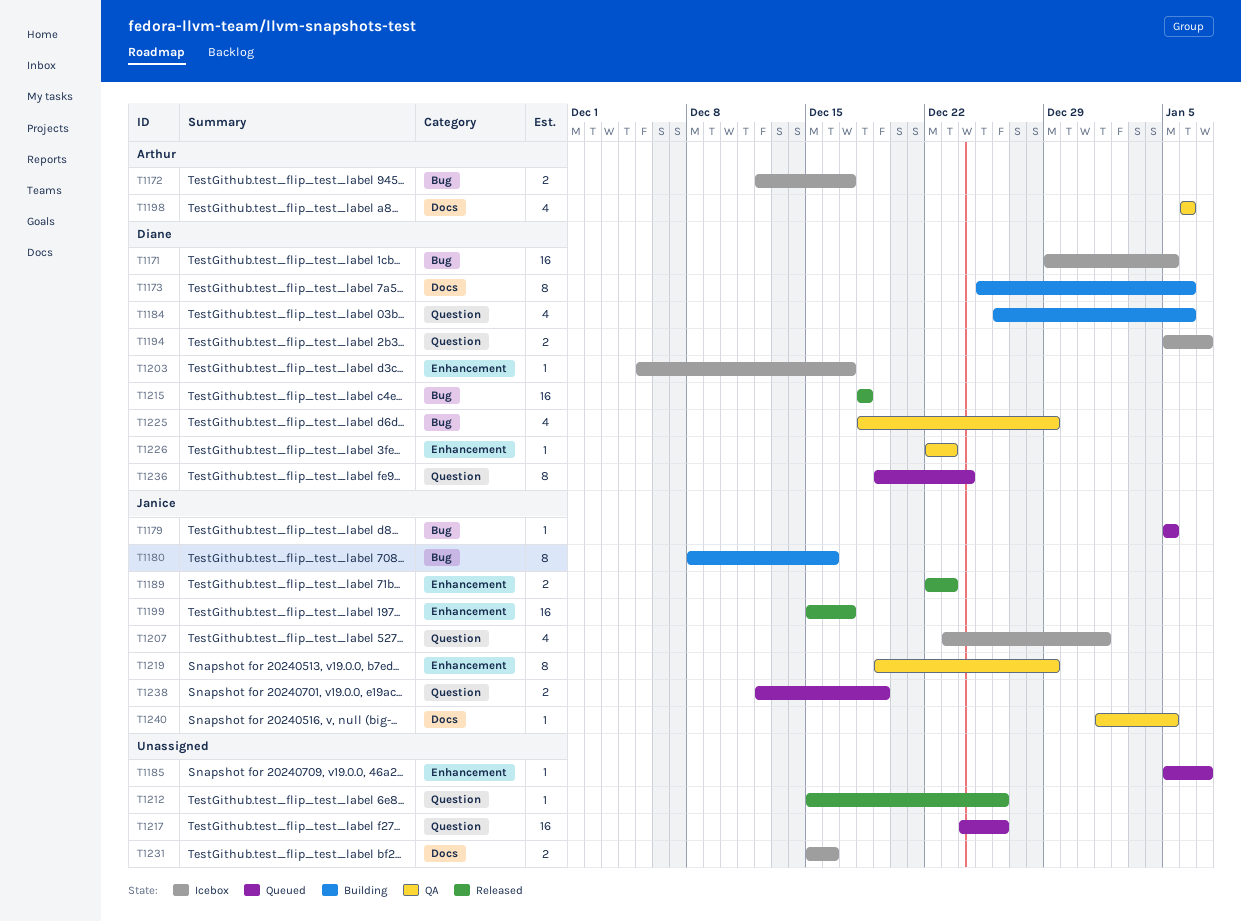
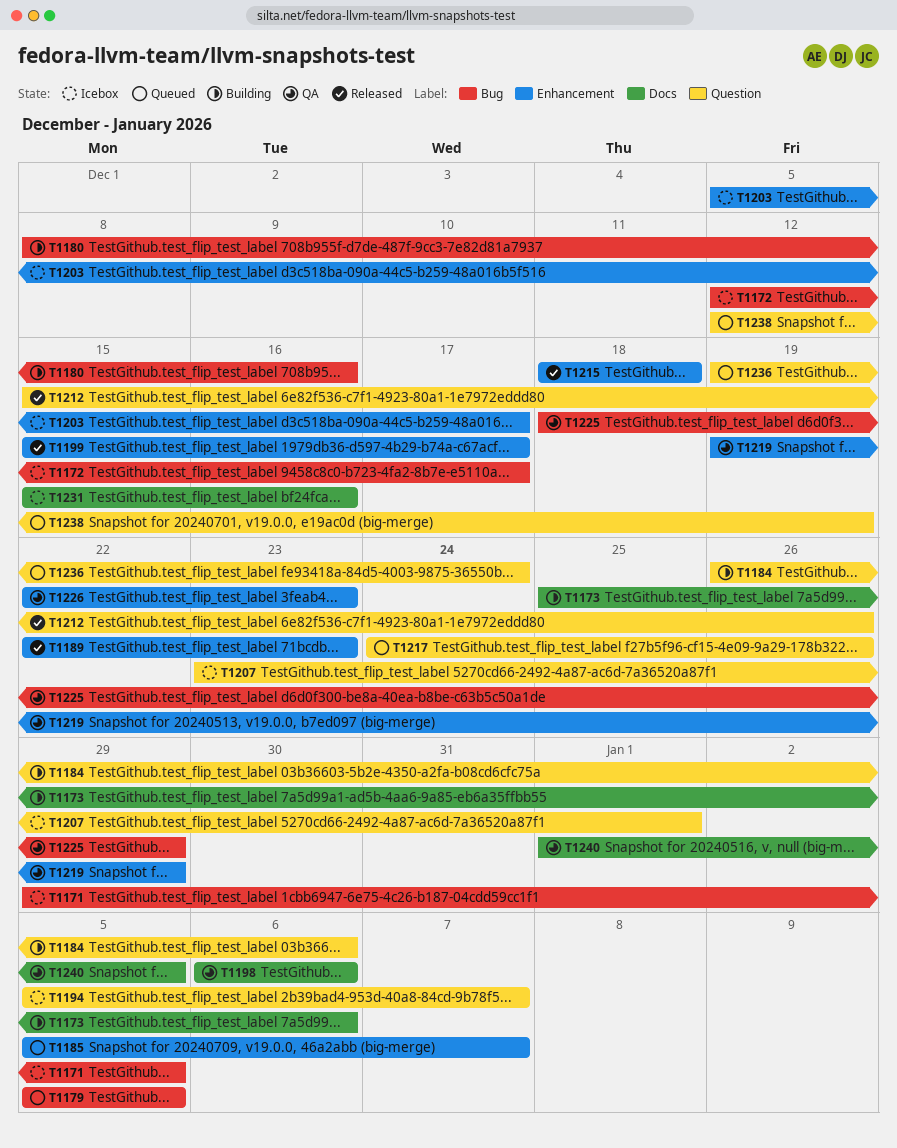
T1215, label: Bug -> Enhancement

